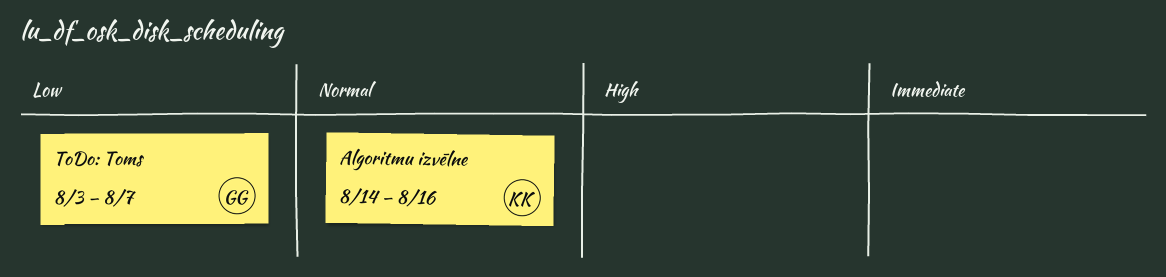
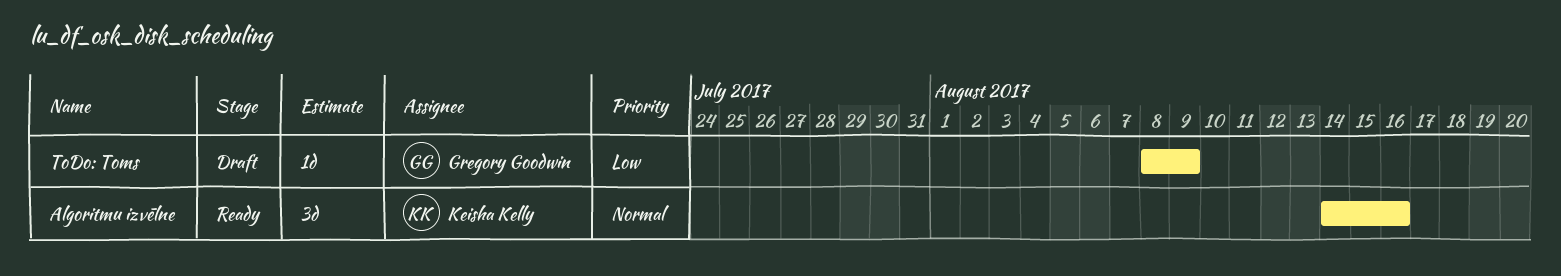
ToDo: Toms, start: Aug 3 -> Aug 8
ToDo: Toms, due: Aug 7 -> Aug 9

